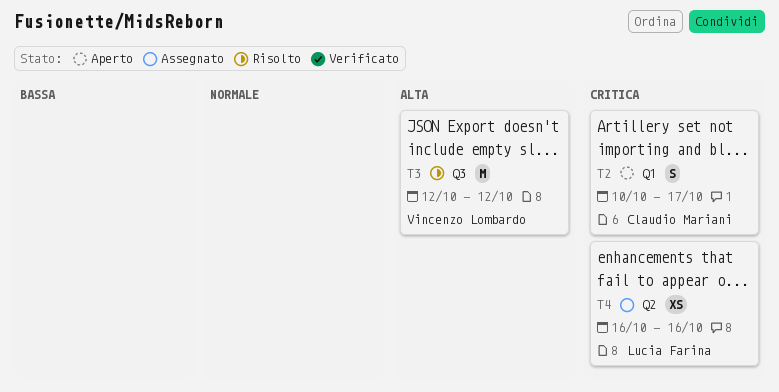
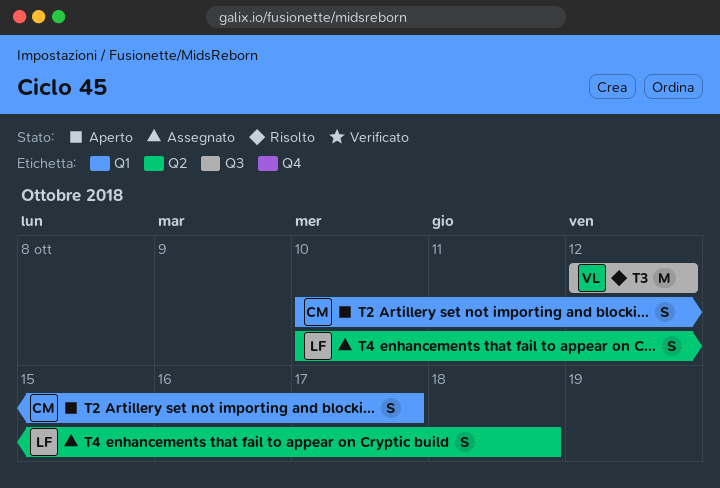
T4, estimate: XS -> S
T4, start: Oct 16 -> Oct 10
T4, due: Oct 16 -> Oct 18

